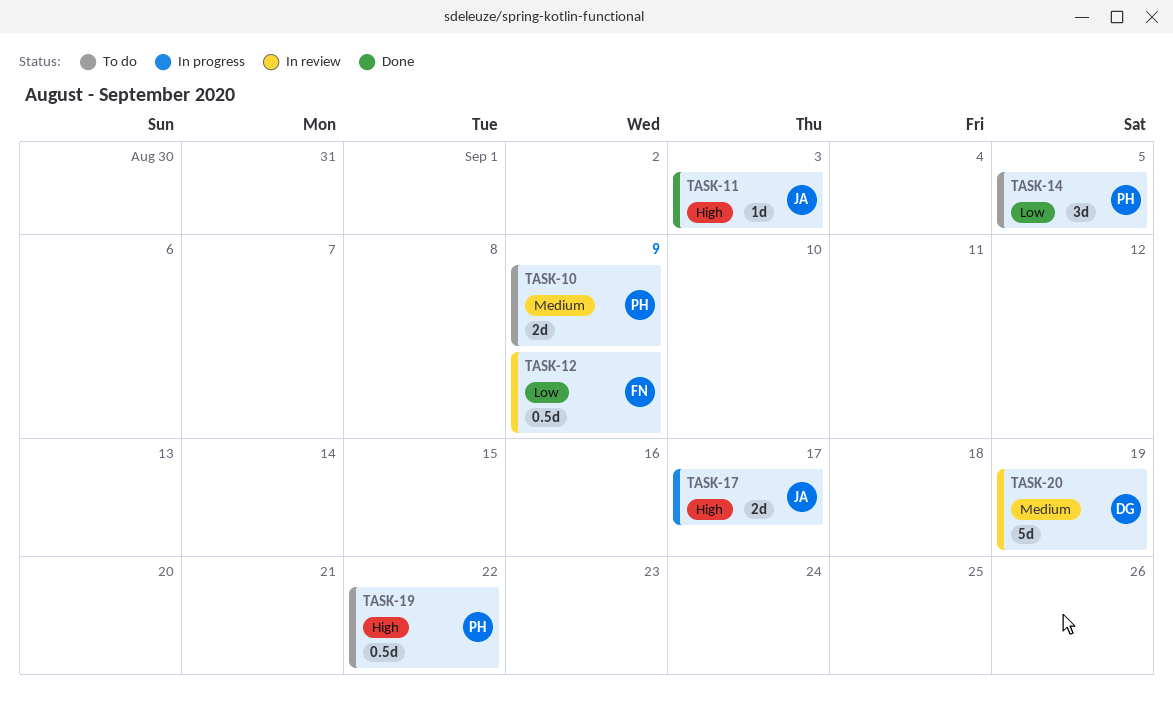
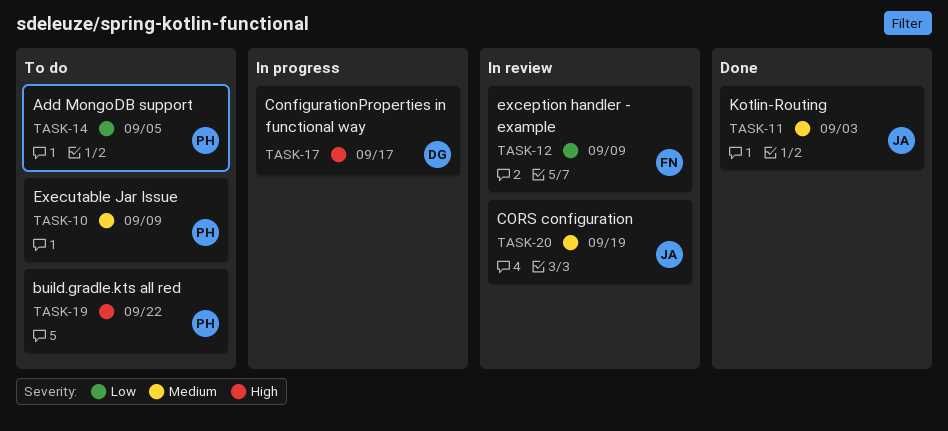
TASK-11, priority: High -> Medium
TASK-17, owner: JA -> DG
TASK-20, owner: DG -> JA

